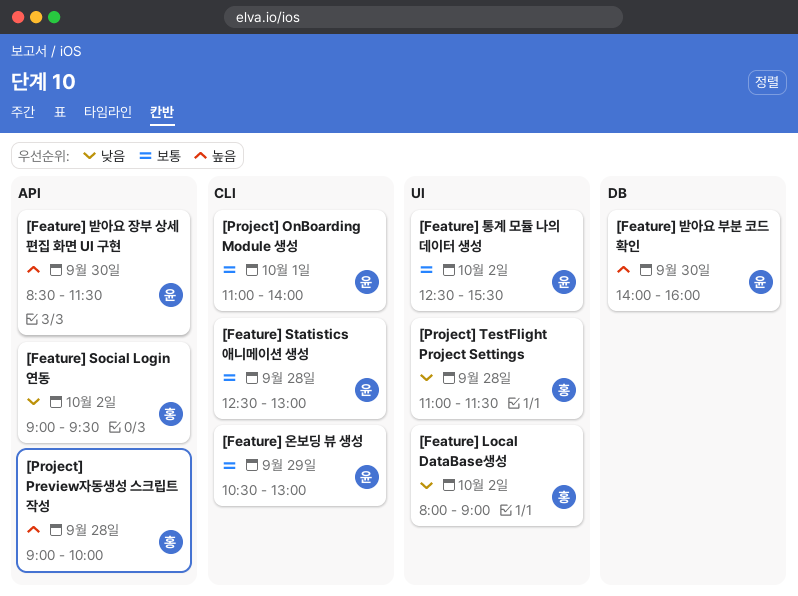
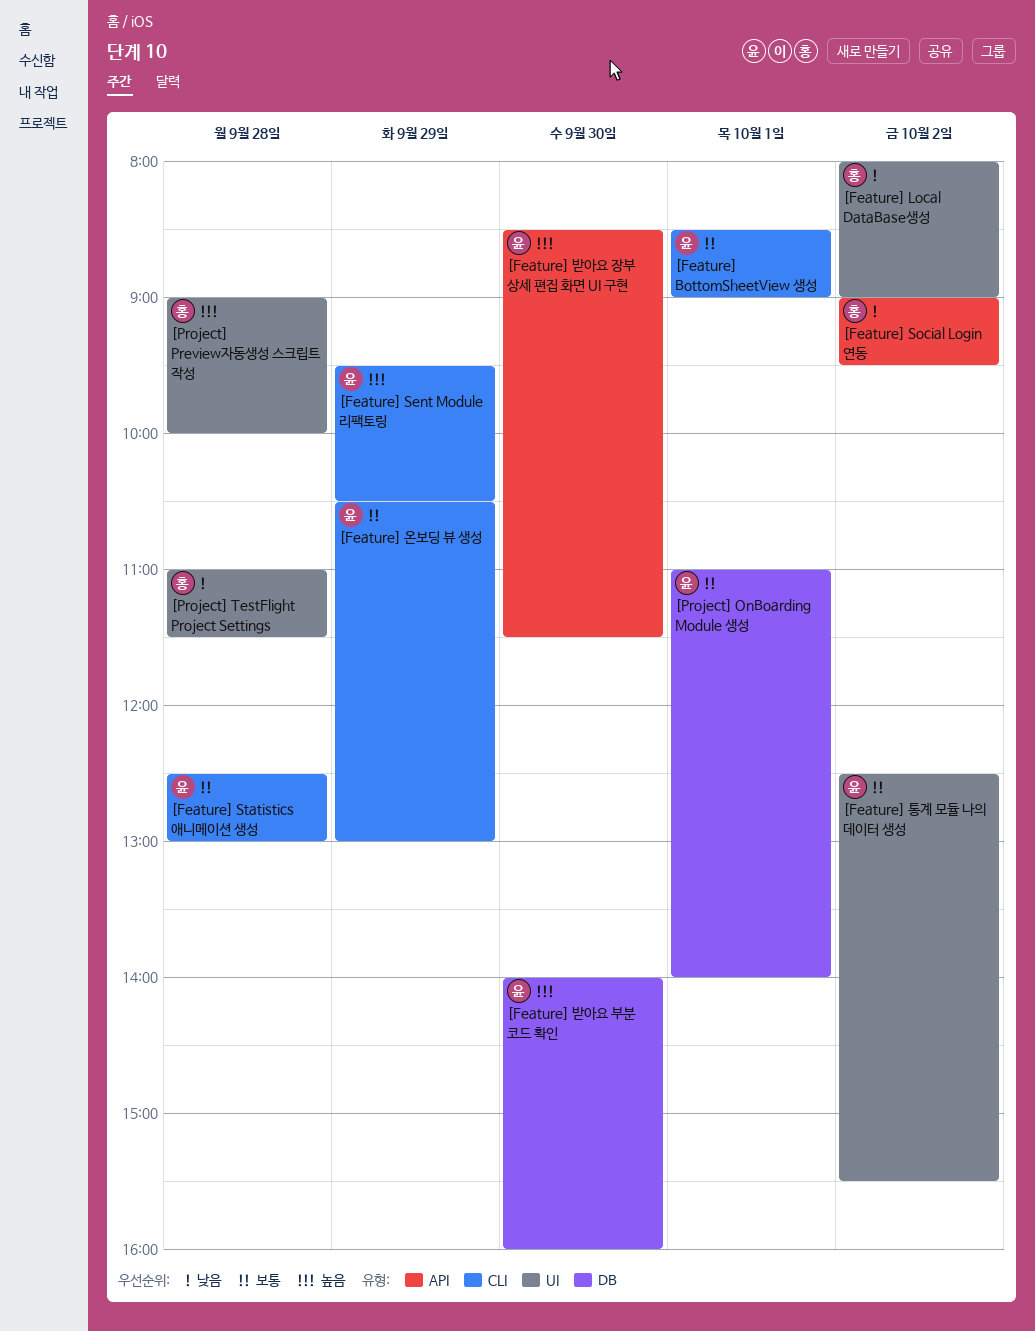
[Feature] BottomSheetView 생성: none -> present
[Feature] Sent Module 리팩토링: none -> present
[Project] OnBoarding Module 생성, label: CLI -> DB
[Project] Preview자동생성 스크립트 작성, label: API -> UI

